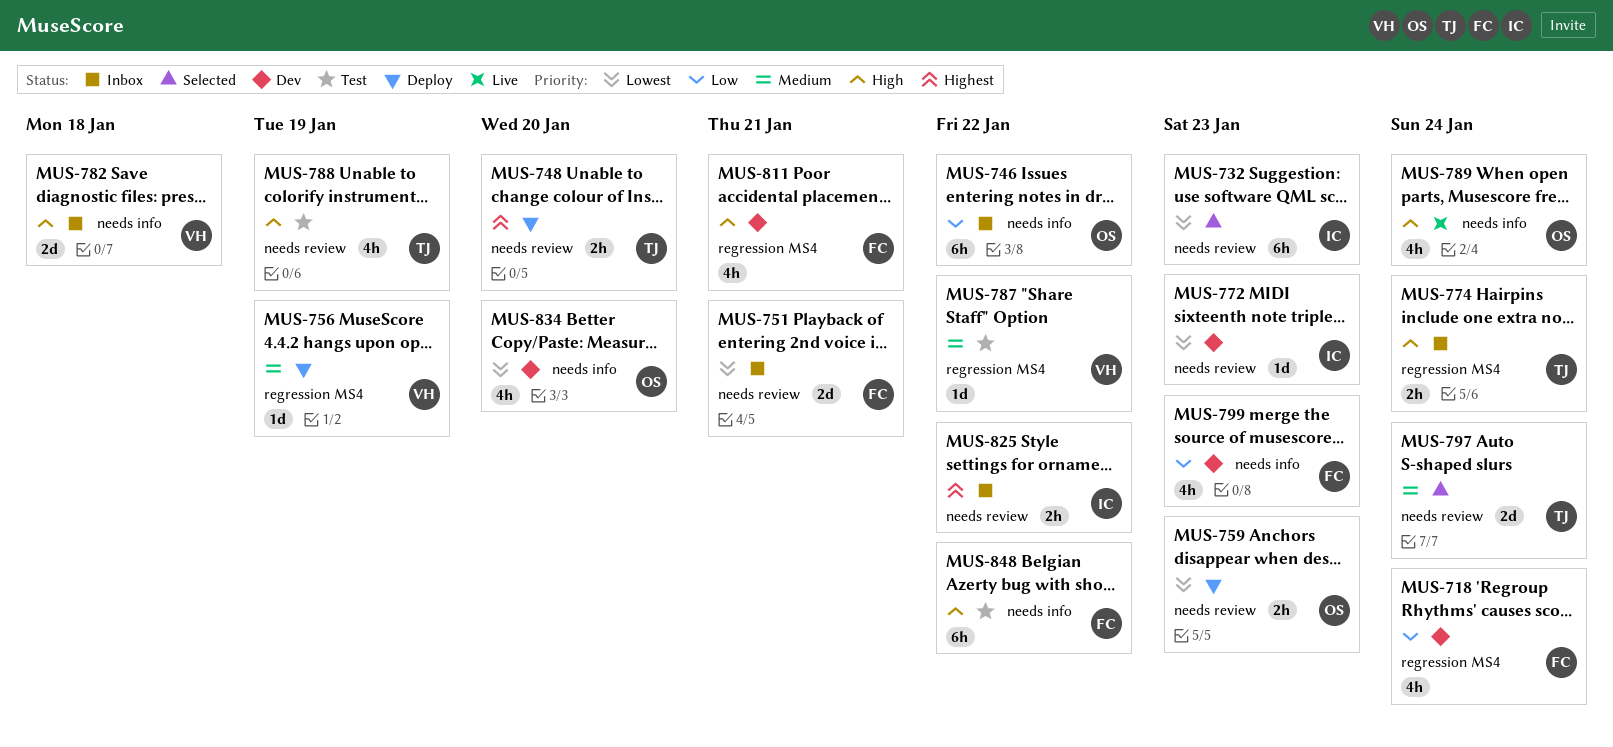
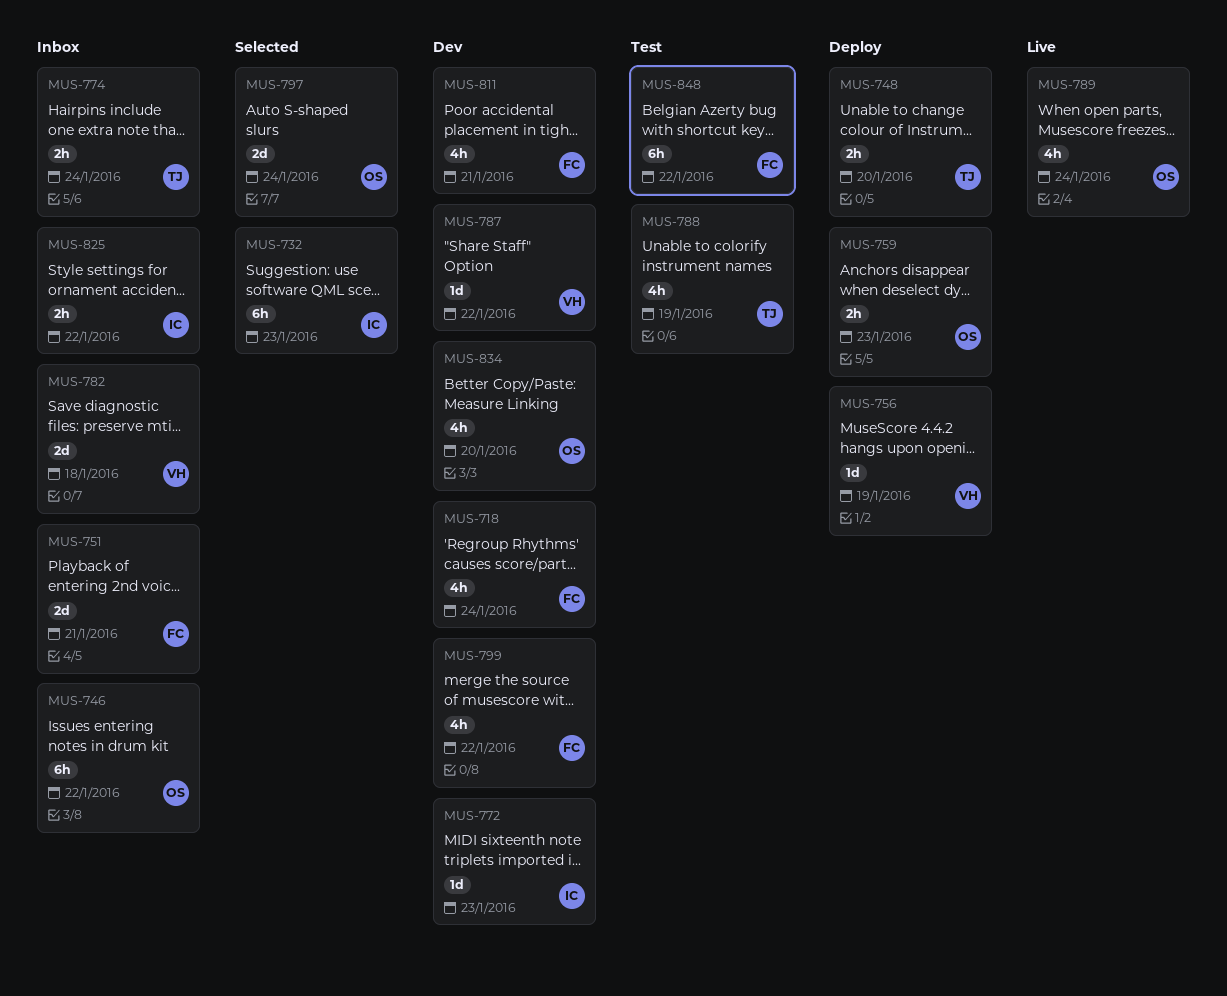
MUS-787, status: Test -> Dev
MUS-797, owner: TJ -> OS
MUS-799, due: Jan 23 -> Jan 22

